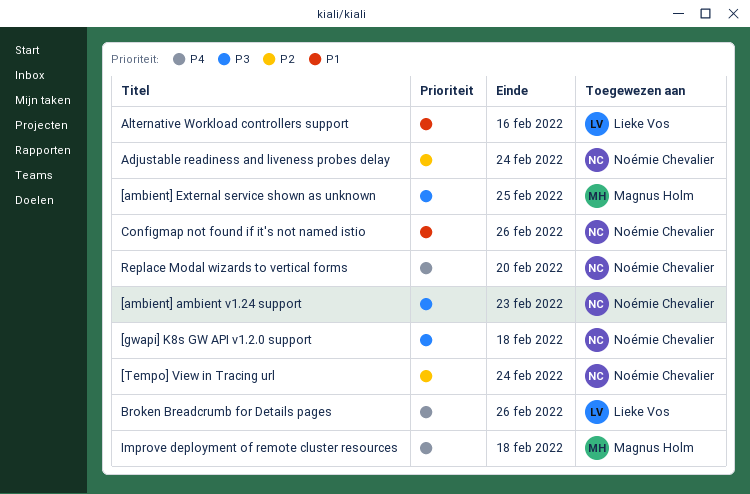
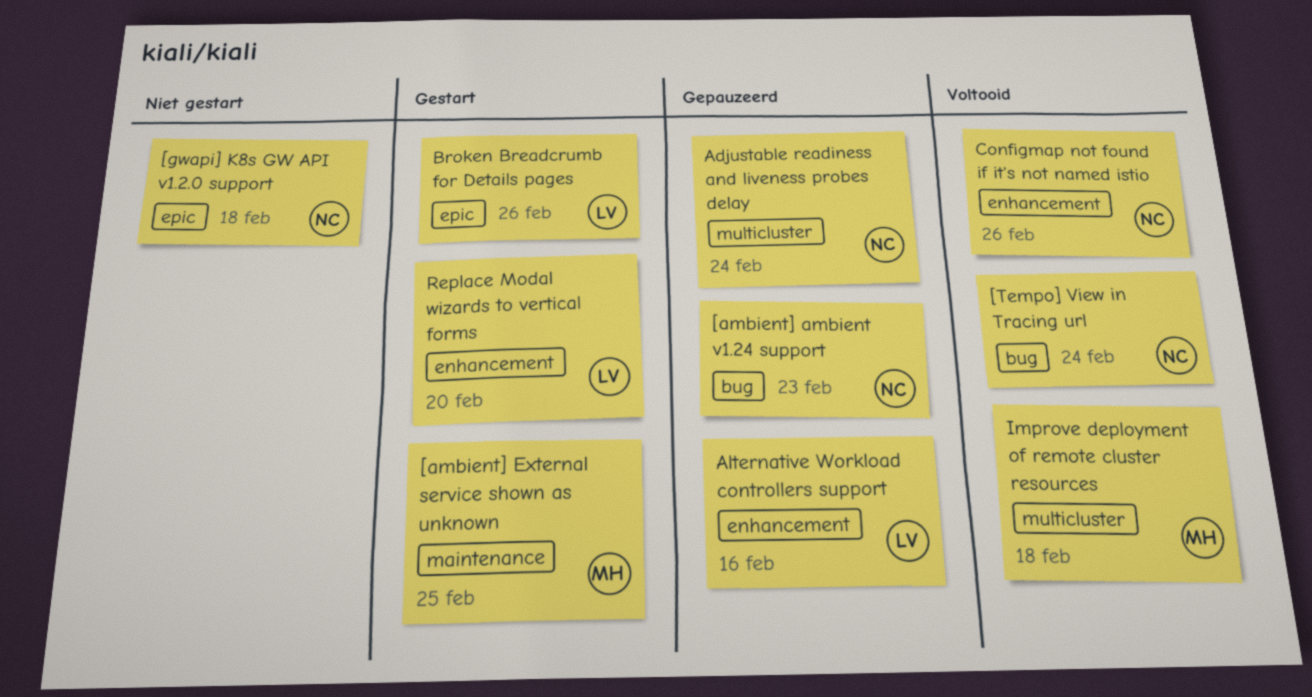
Replace Modal wizards to vertical forms, owner: Noémie Chevalier -> Lieke Vos

